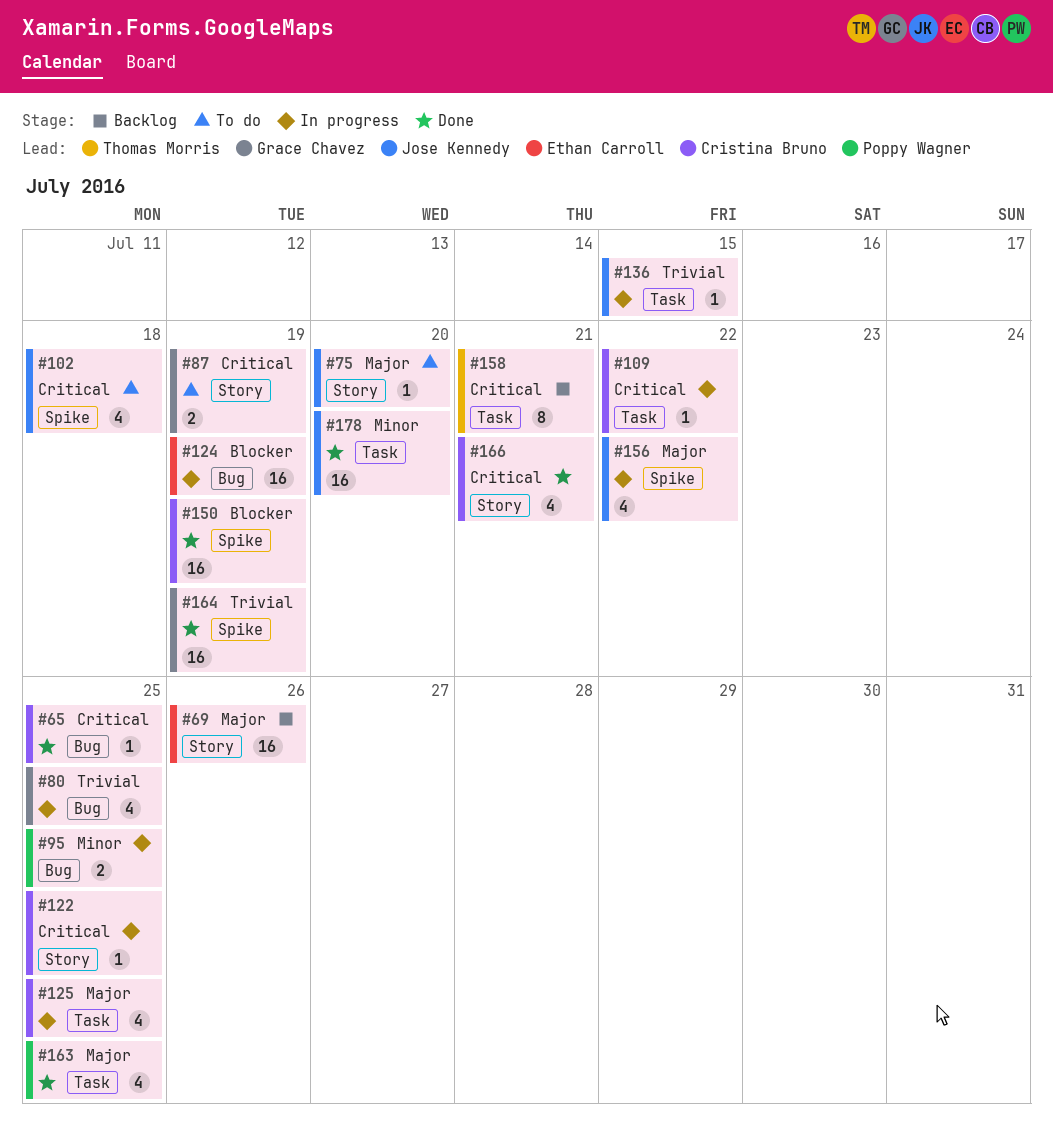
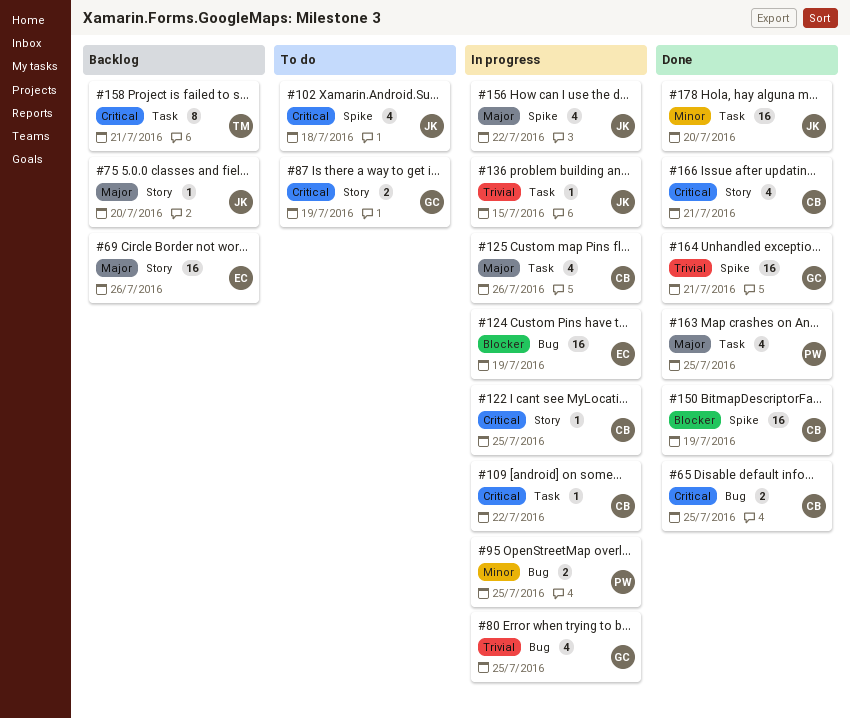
#65, estimate: 1 -> 2
#75, status: To do -> Backlog
#125, due: Jul 25 -> Jul 26
#164, due: Jul 19 -> Jul 21

